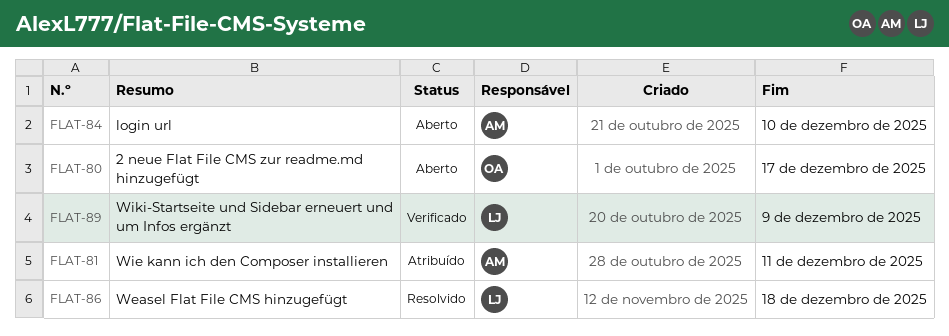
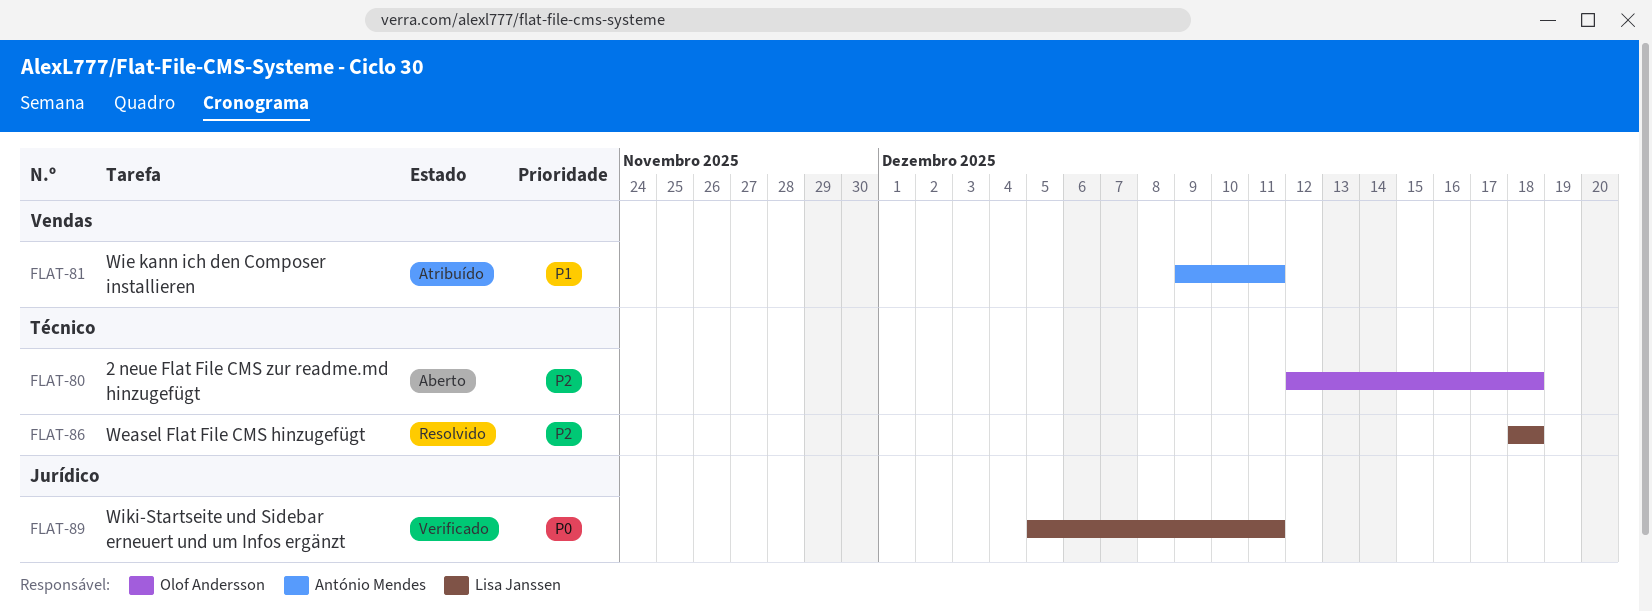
FLAT-80, due: Dec 17 -> Dec 18
FLAT-84: present -> none
FLAT-89, due: Dec 9 -> Dec 11

